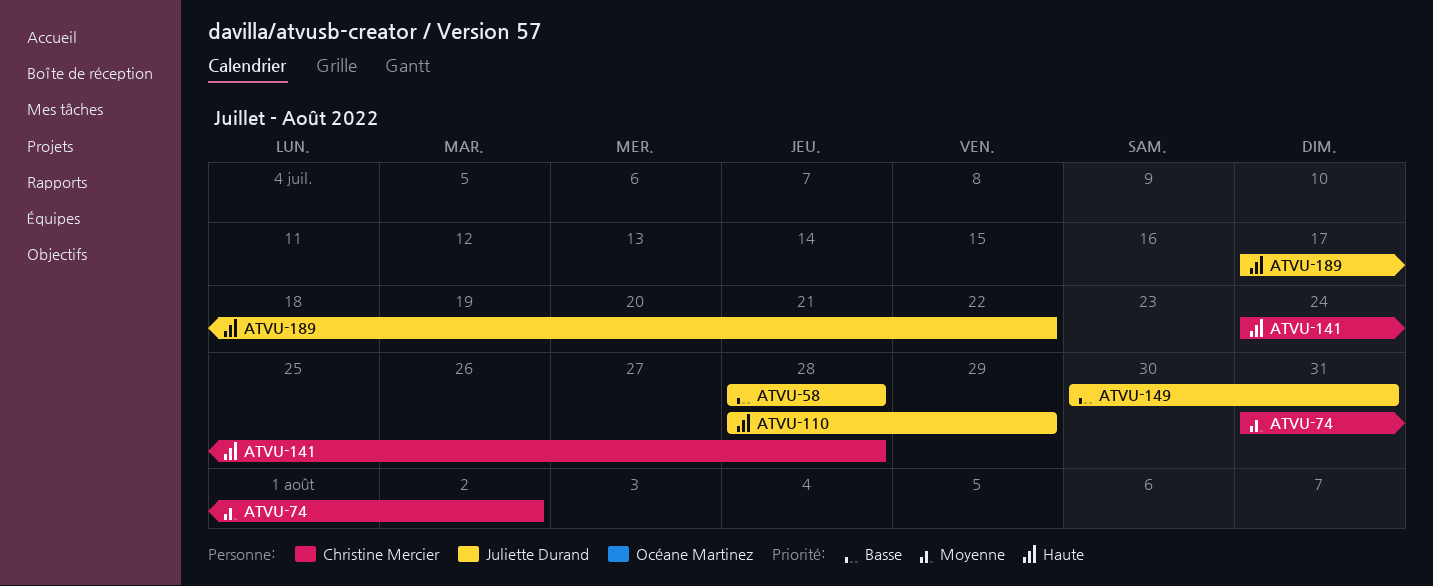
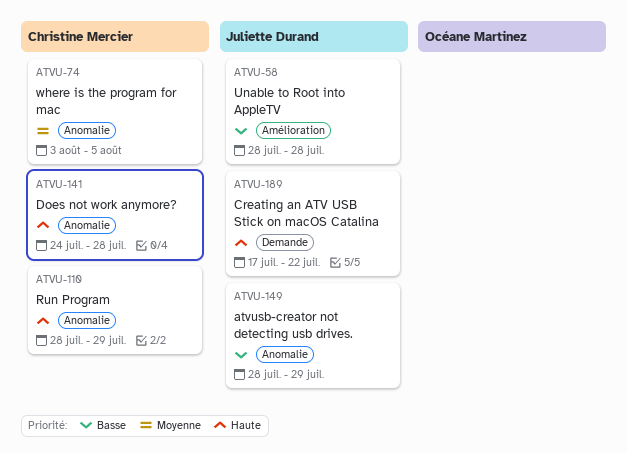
ATVU-74, start: Jul 31 -> Aug 3
ATVU-74, due: Aug 2 -> Aug 5
ATVU-110, owner: Juliette Durand -> Christine Mercier
ATVU-149, start: Jul 30 -> Jul 28
ATVU-149, due: Jul 31 -> Jul 29

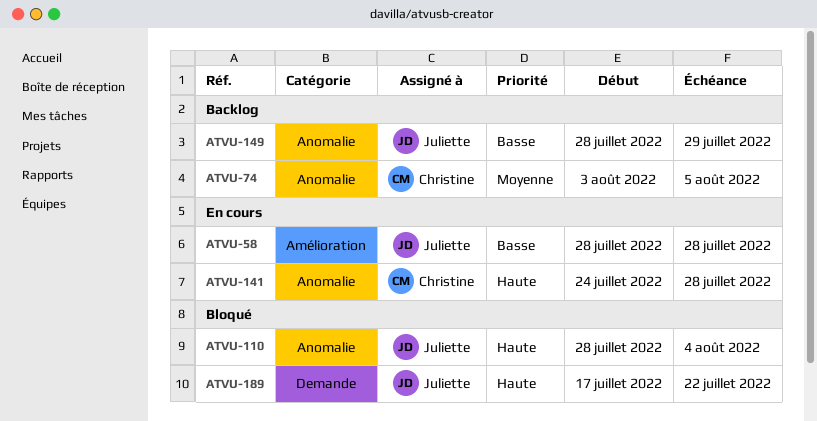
ATVU-110, owner: Christine Mercier -> Juliette Durand
ATVU-110, due: Jul 29 -> Aug 4

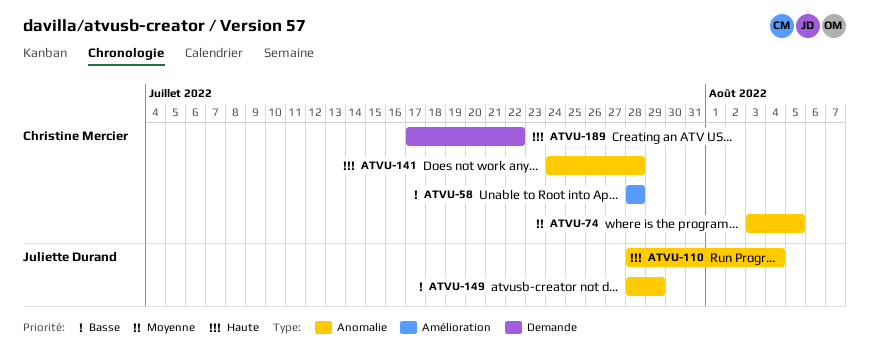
ATVU-58, owner: Juliette Durand -> Christine Mercier
ATVU-189, owner: Juliette Durand -> Christine Mercier

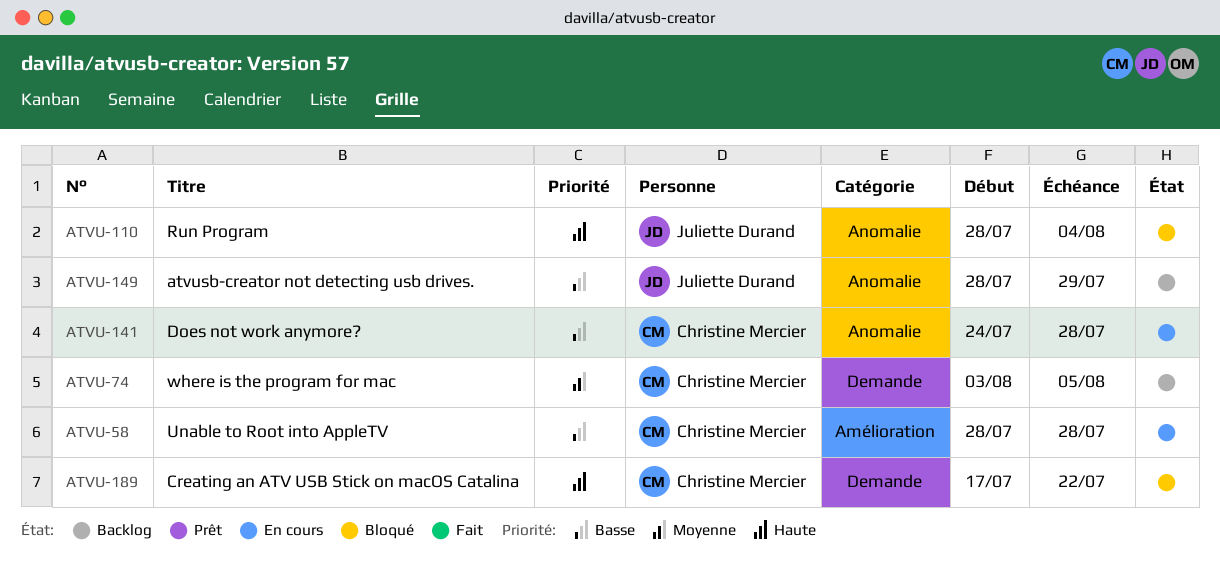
ATVU-74, label: Anomalie -> Demande
ATVU-141, priority: Haute -> Basse

